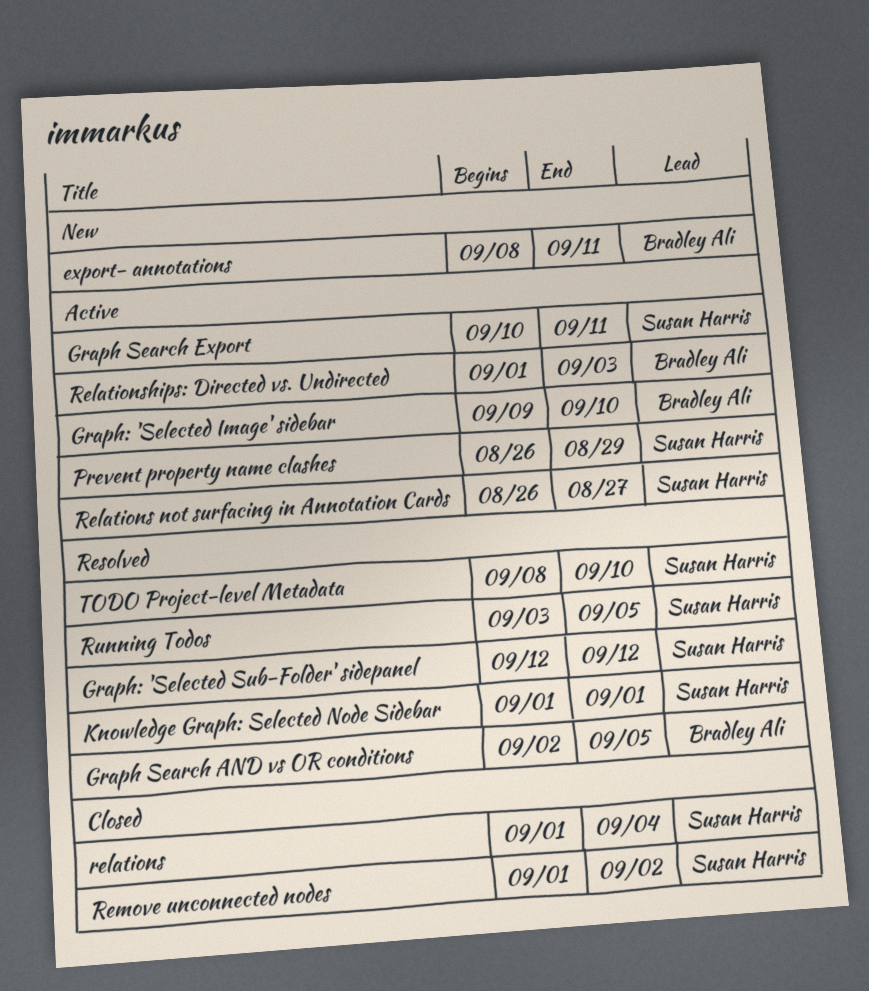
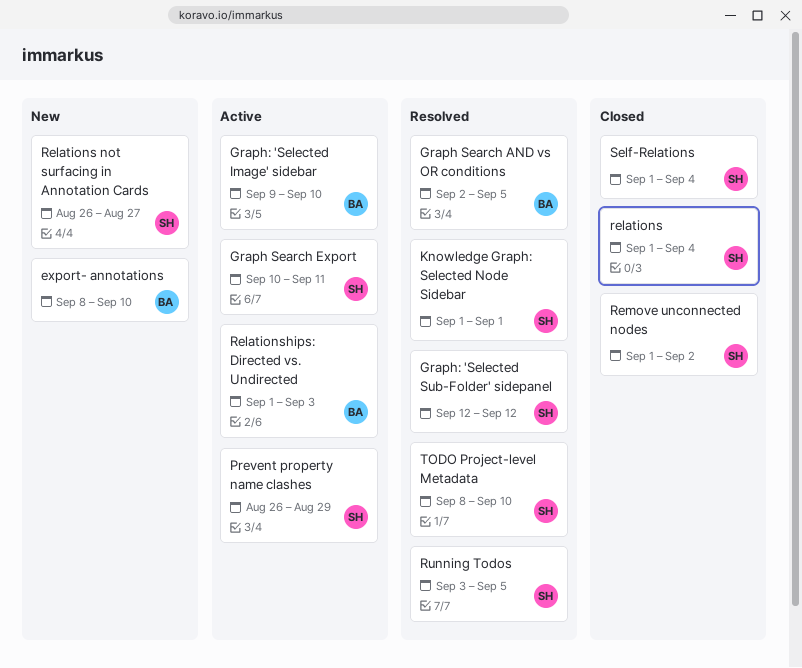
export- annotations, due: Sep 11 -> Sep 10
Relations not surfacing in Annotation Cards, status: Active -> New
Self-Relations: none -> present

